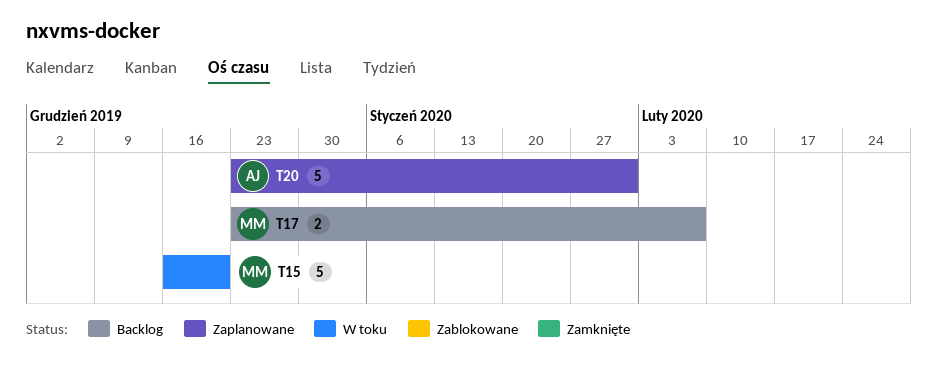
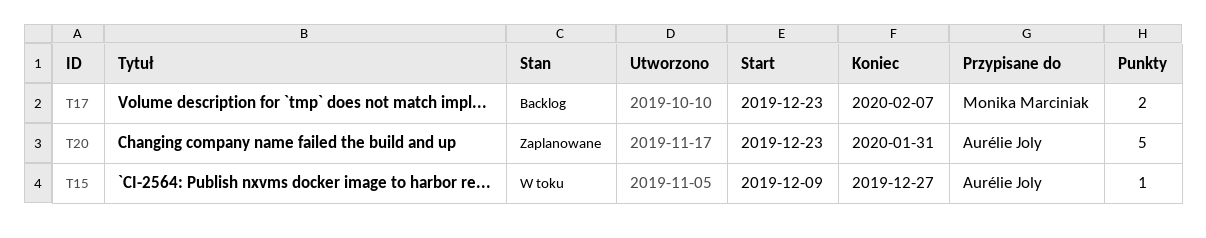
T15, owner: Monika Marciniak -> Aurélie Joly
T15, estimate: 5 -> 1
T15, start: Dec 16 -> Dec 9
T15, due: Dec 20 -> Dec 27

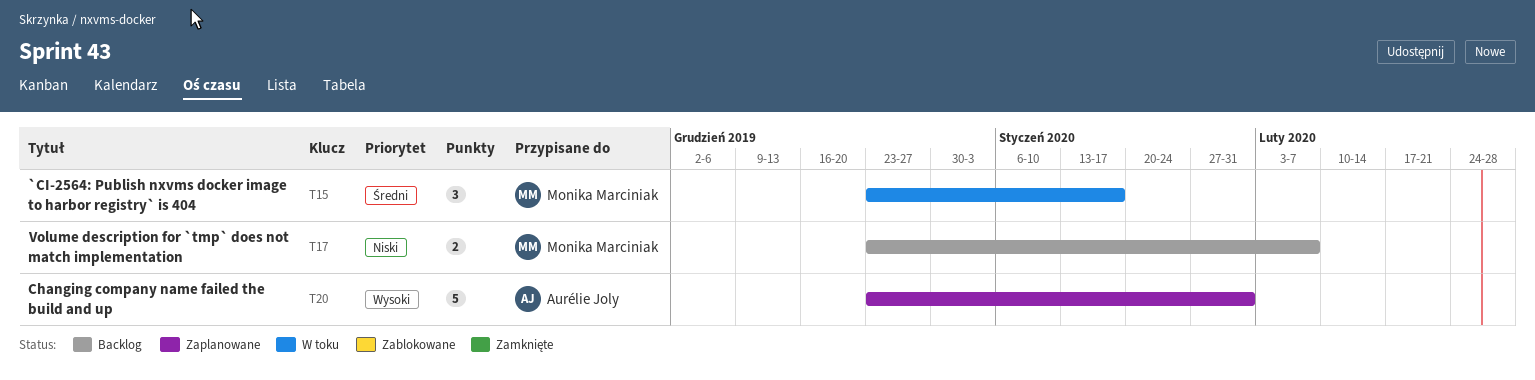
T15, owner: Aurélie Joly -> Monika Marciniak
T15, estimate: 1 -> 3
T15, start: Dec 9 -> Dec 23
T15, due: Dec 27 -> Jan 17

